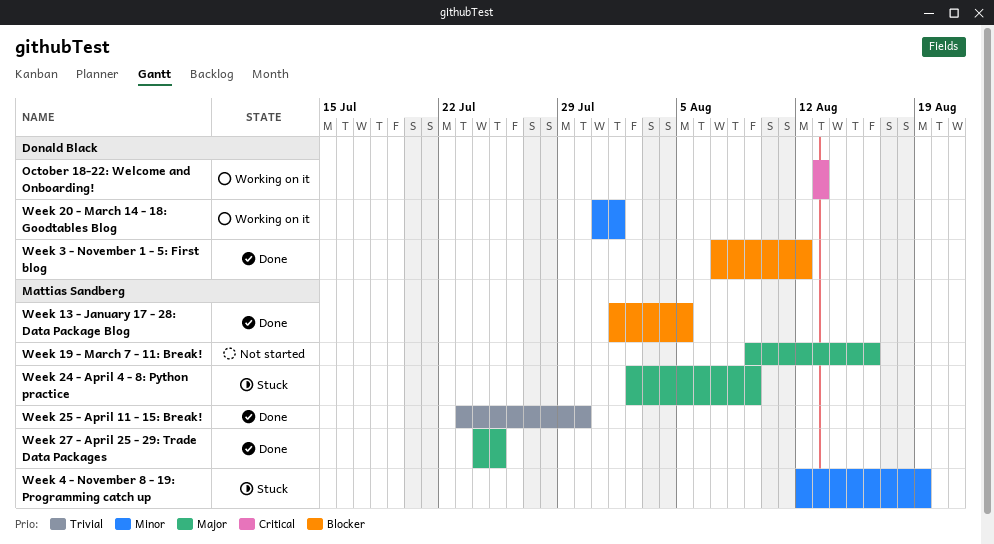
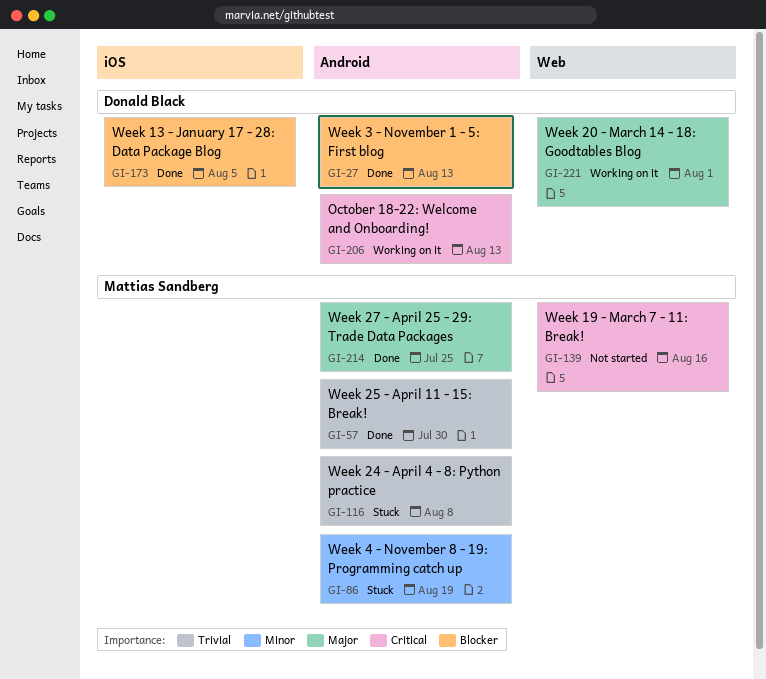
Week 13 - January 17 - 28: Data Package Blog, owner: Mattias Sandberg -> Donald Black
Week 19 - March 7 - 11: Break!, priority: Major -> Critical
Week 20 - March 14 - 18: Goodtables Blog, priority: Minor -> Major
Week 24 - April 4 - 8: Python practice, priority: Major -> Trivial
Week 24 - April 4 - 8: Python practice, due: Aug 9 -> Aug 8
Week 3 - November 1 - 5: First blog, due: Aug 12 -> Aug 13

